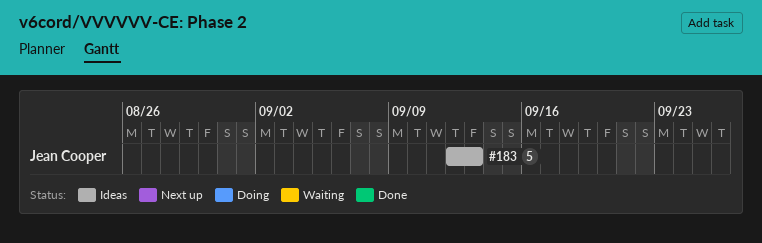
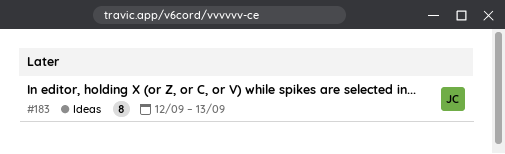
#183, estimate: 5 -> 8

